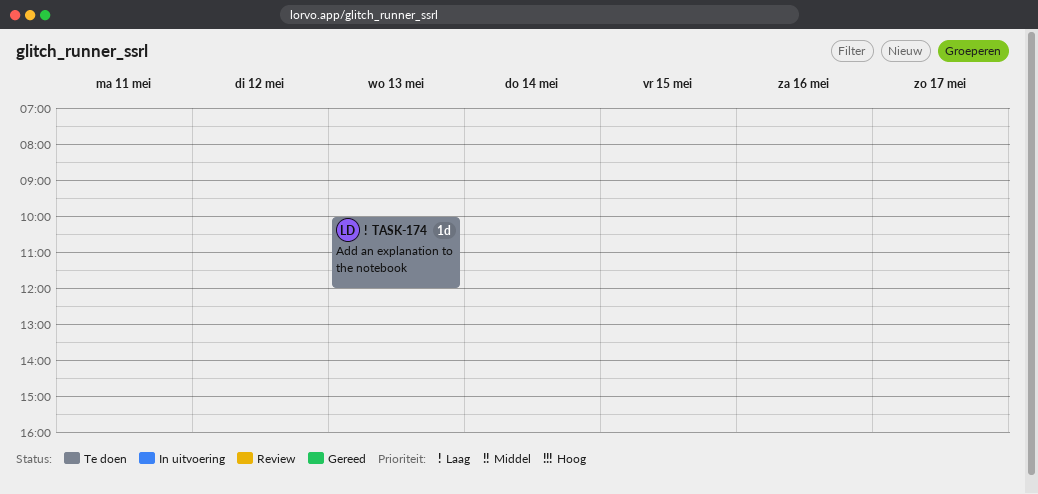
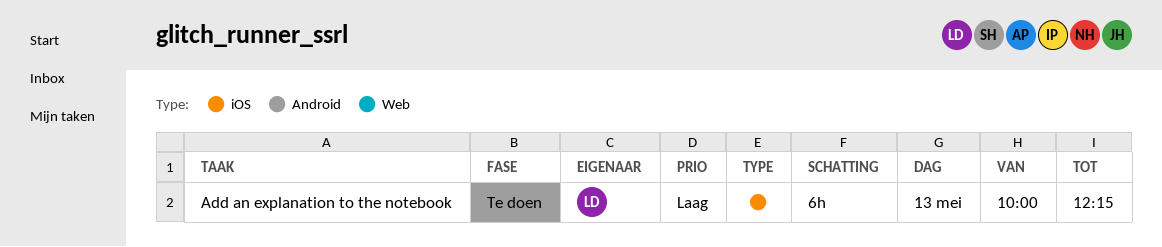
Add an explanation to the notebook, estimate: 1d -> 6h
Add an explanation to the notebook, ends: 12:00 -> 12:15

